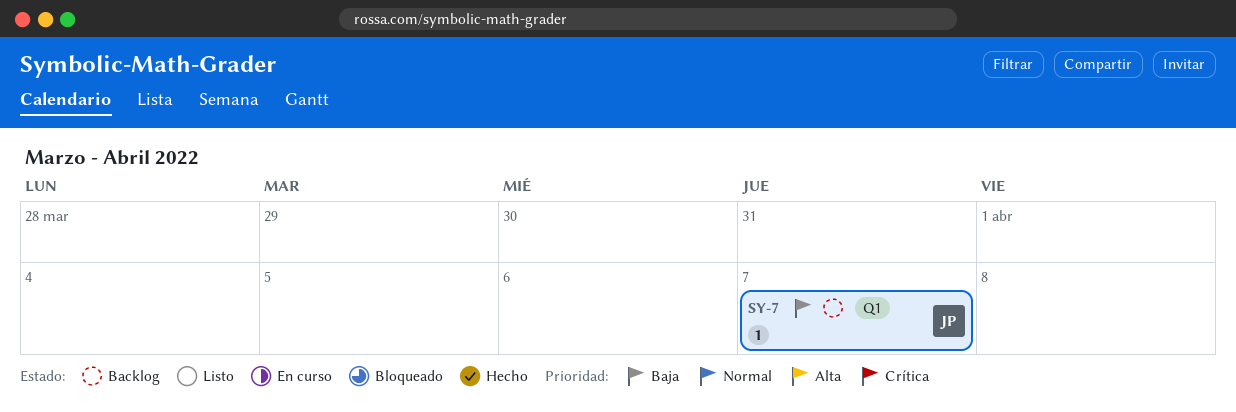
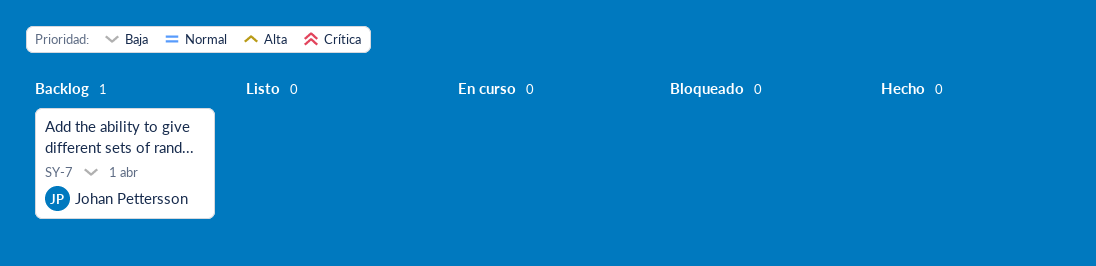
SY-7, due: Apr 7 -> Apr 1

